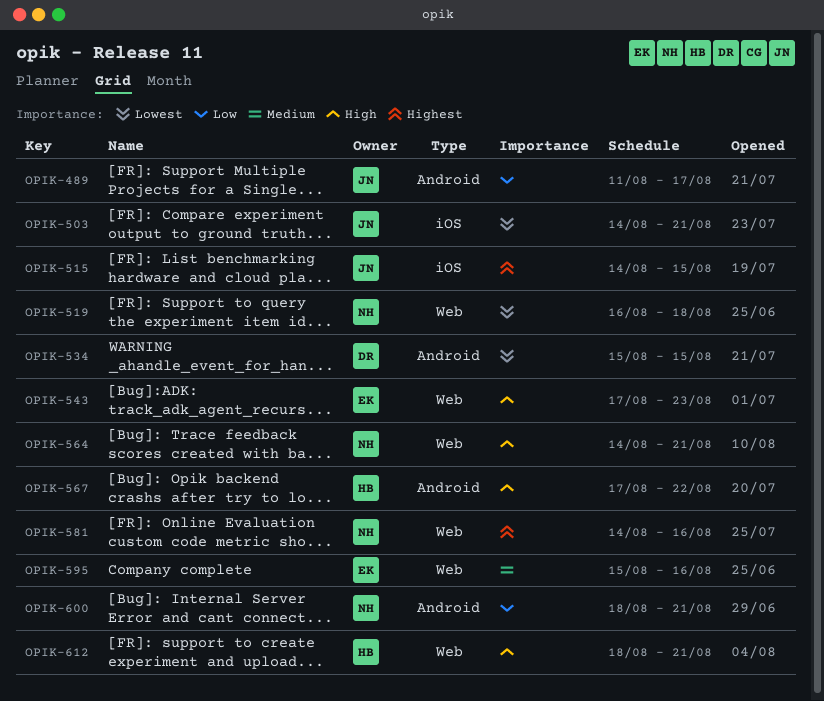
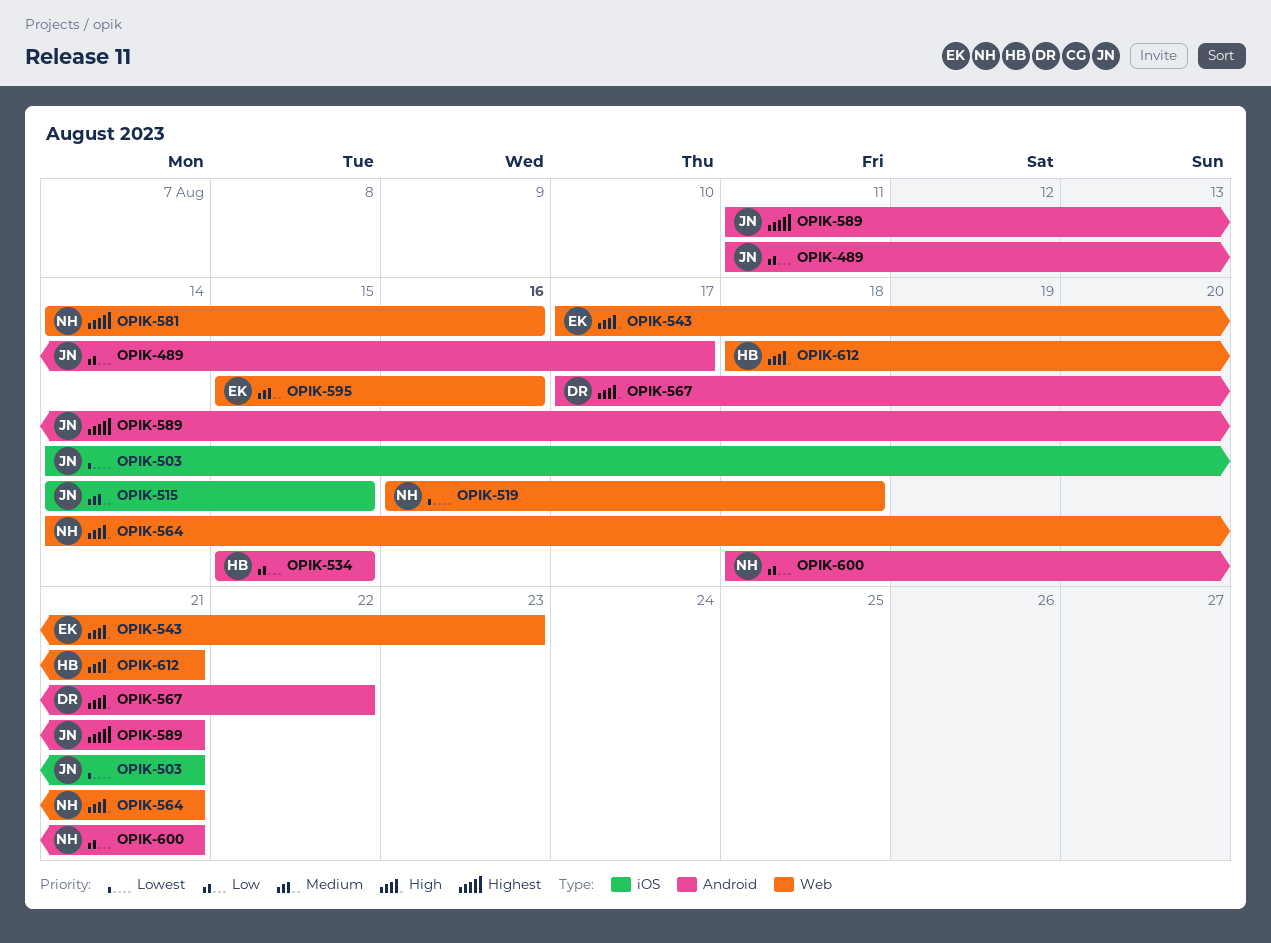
OPIK-515, priority: Highest -> Medium
OPIK-534, owner: DR -> HB
OPIK-534, priority: Lowest -> Low
OPIK-567, owner: HB -> DR
OPIK-589: none -> present

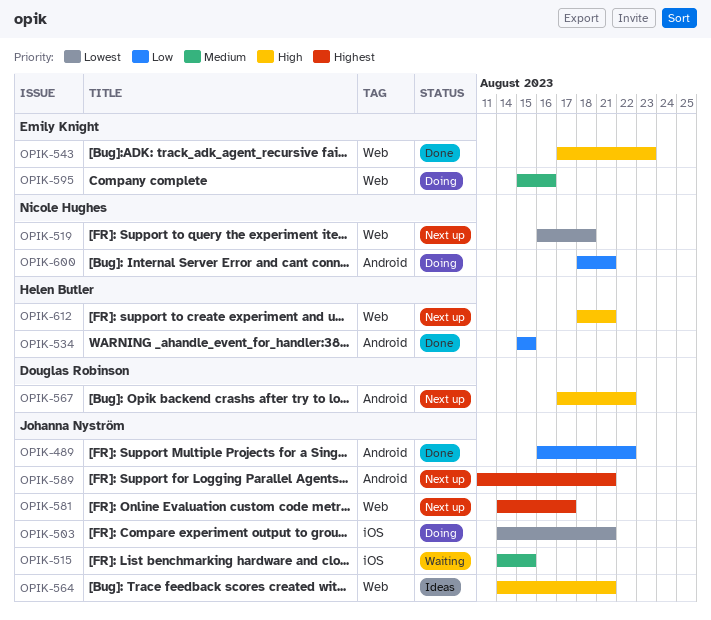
OPIK-489, start: Aug 11 -> Aug 16
OPIK-489, due: Aug 17 -> Aug 22
OPIK-564, owner: Nicole Hughes -> Johanna Nyström
OPIK-581, owner: Nicole Hughes -> Johanna Nyström
OPIK-581, due: Aug 16 -> Aug 17

